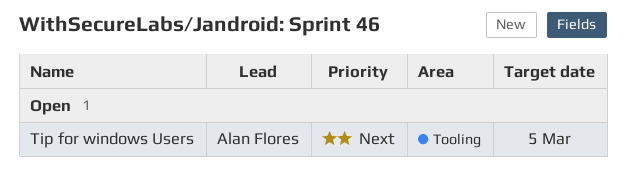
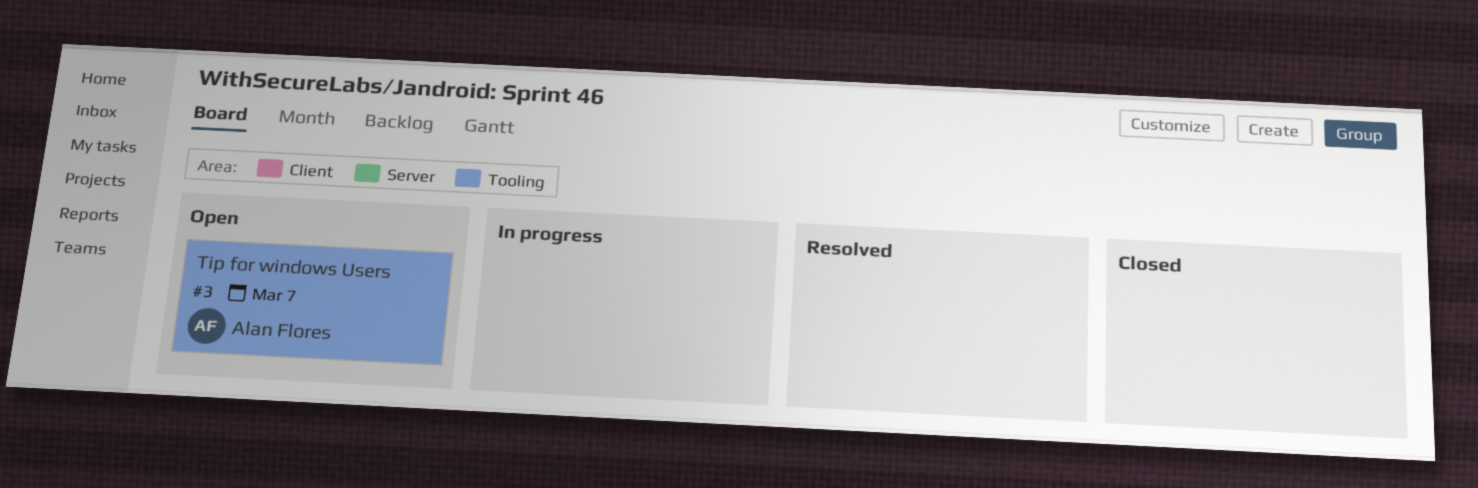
Tip for windows Users, due: Mar 5 -> Mar 7

